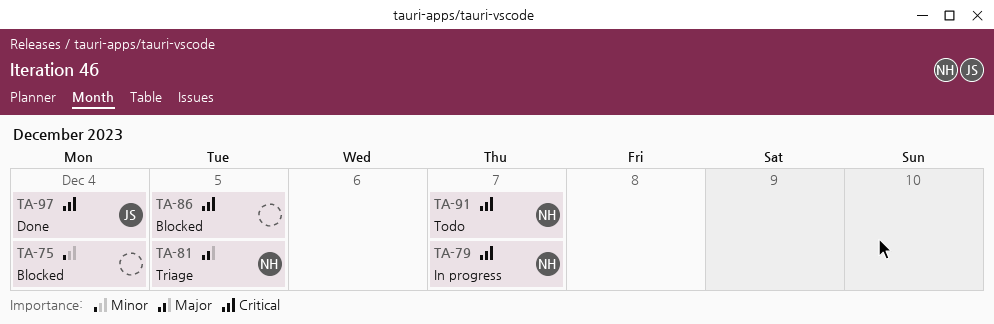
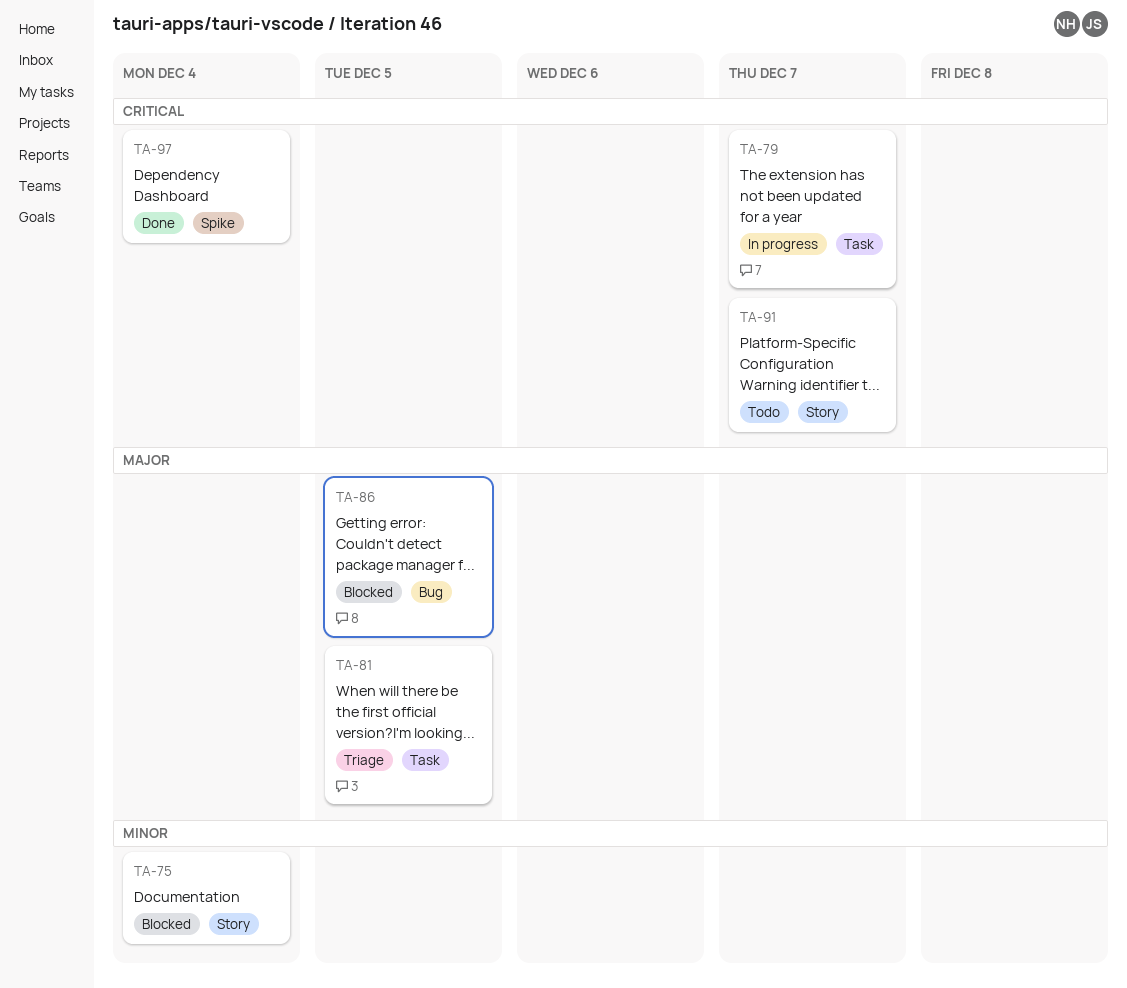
TA-86, priority: Critical -> Major

